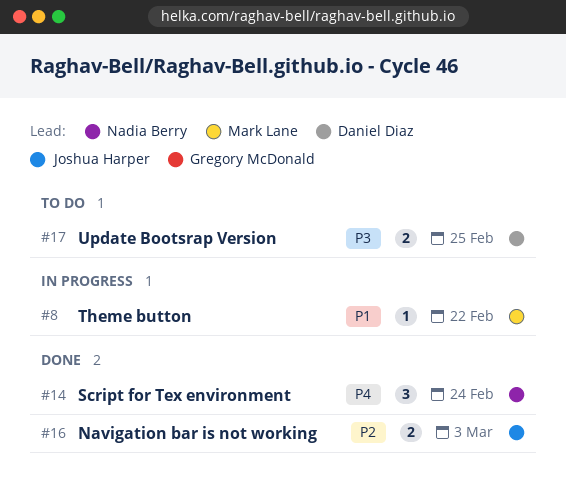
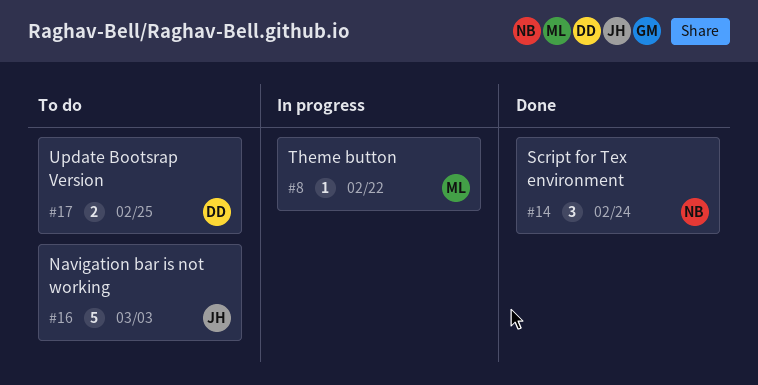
#16, status: Done -> To do
#16, estimate: 2 -> 5

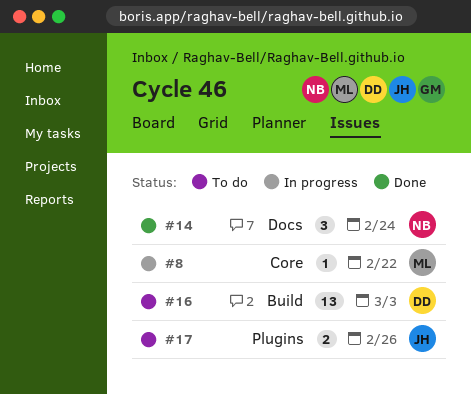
#16, owner: JH -> DD
#16, estimate: 5 -> 13
#17, owner: DD -> JH
#17, due: Feb 25 -> Feb 26

